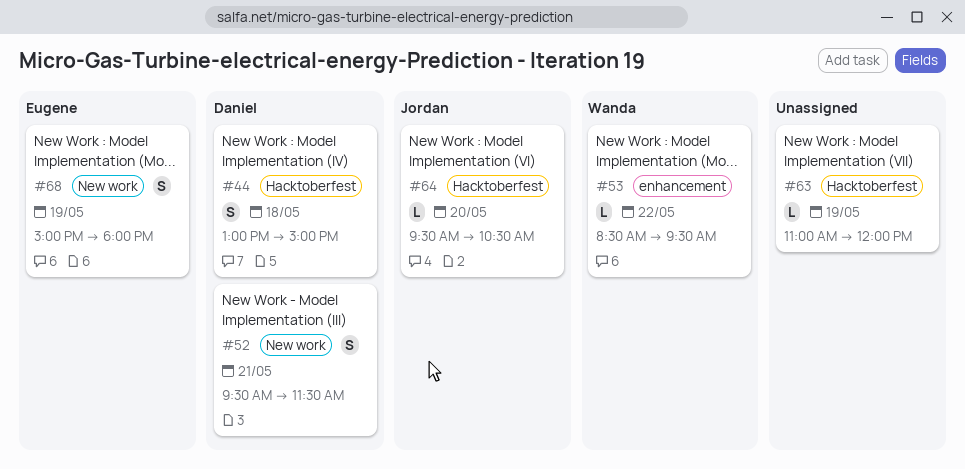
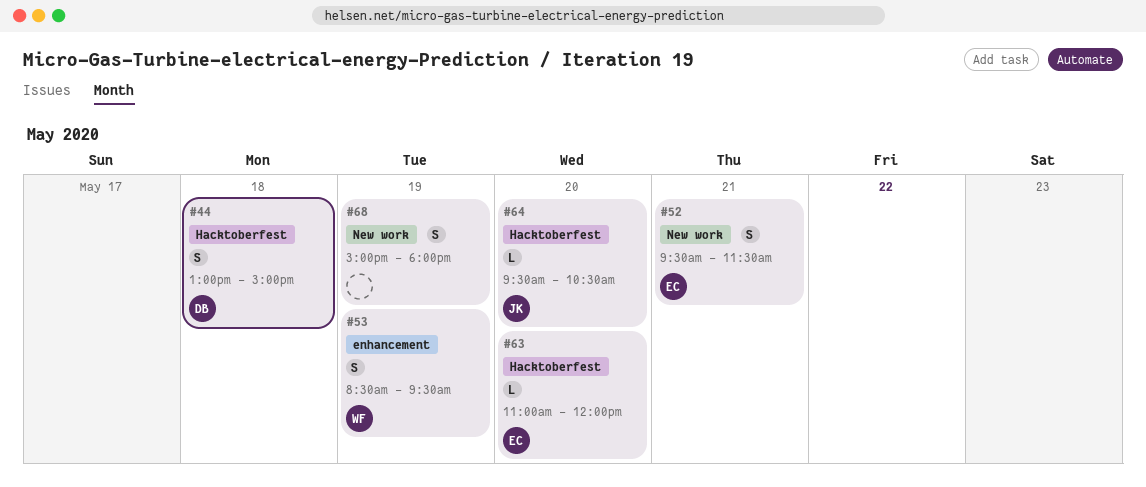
#52, owner: Daniel -> Eugene
#53, estimate: L -> S
#53, day: May 22 -> May 19
#63, owner: none -> Eugene
#63, day: May 19 -> May 20
#68, owner: Eugene -> none

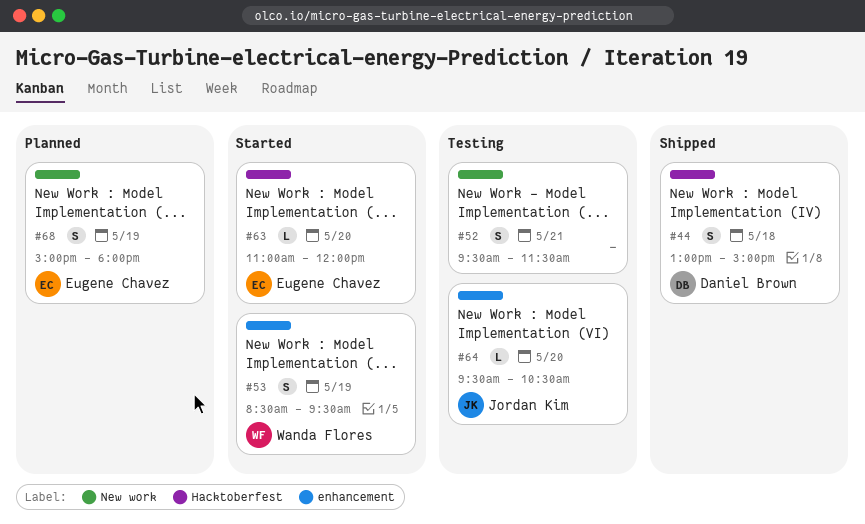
#52, owner: Eugene Chavez -> none
#64, label: Hacktoberfest -> enhancement
#68, owner: none -> Eugene Chavez

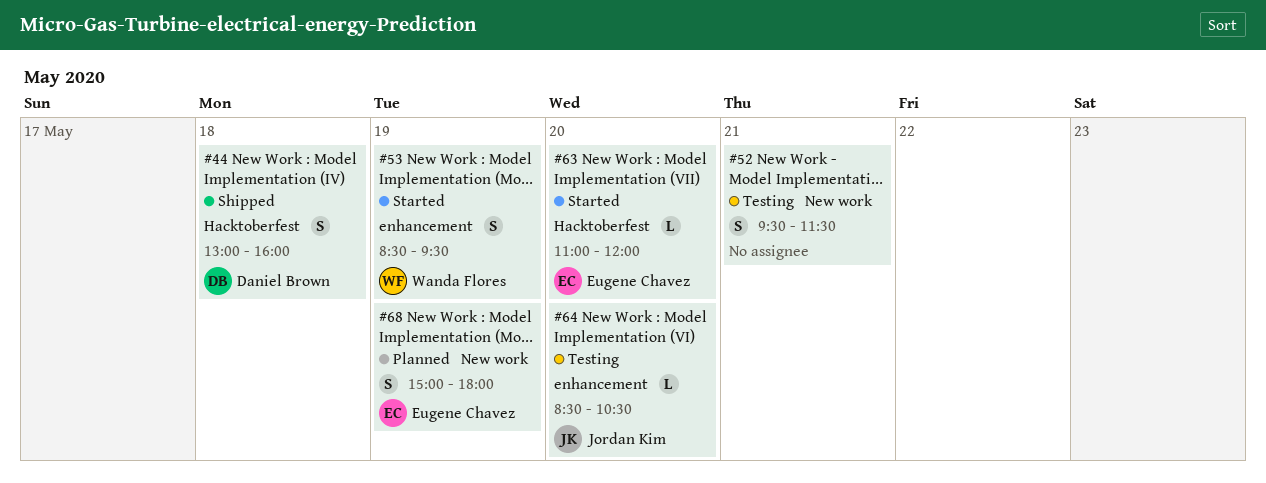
#44, ends: 15:00 -> 16:00
#64, begins: 09:30 -> 08:30

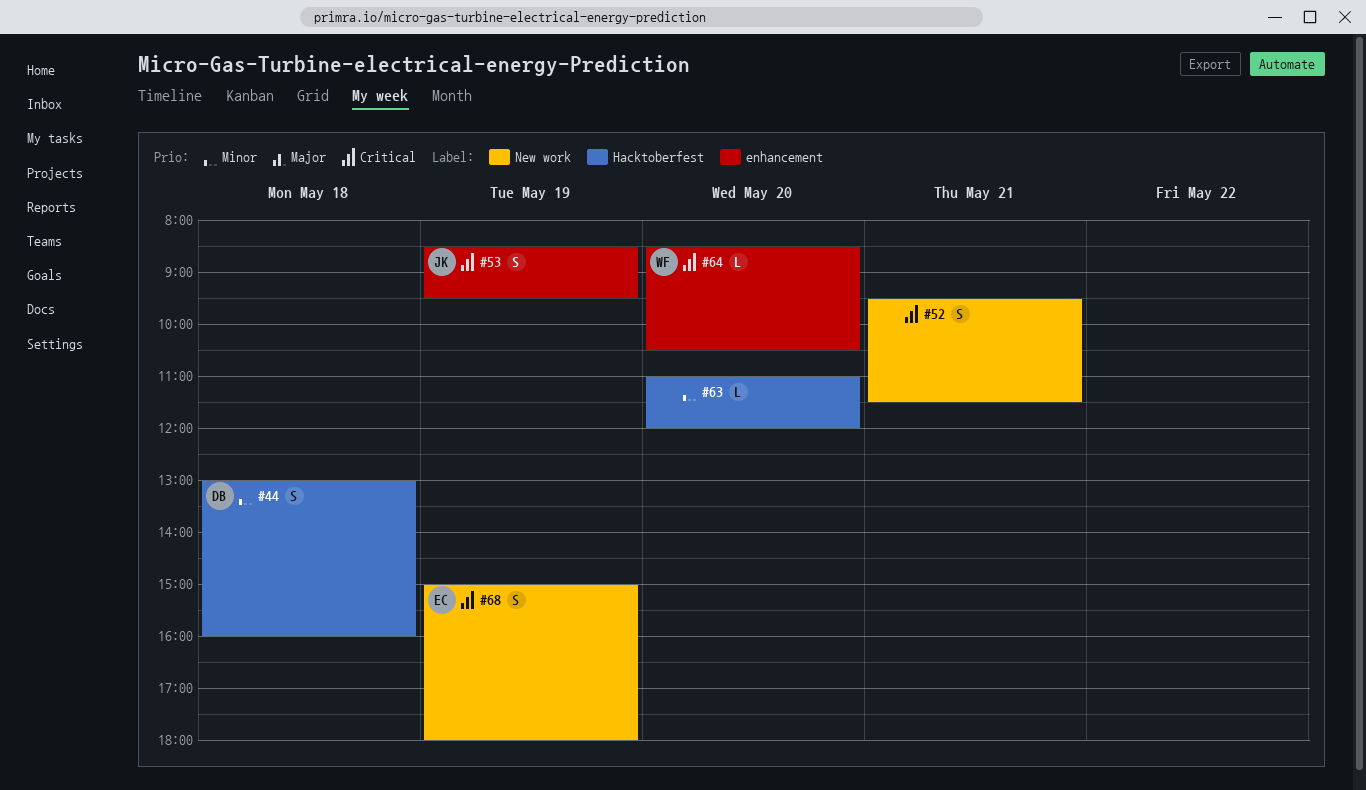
#53, owner: Wanda Flores -> Jordan Kim
#63, owner: Eugene Chavez -> none
#64, owner: Jordan Kim -> Wanda Flores

